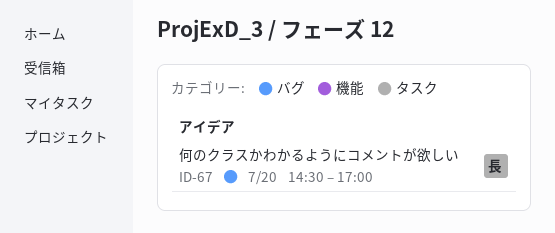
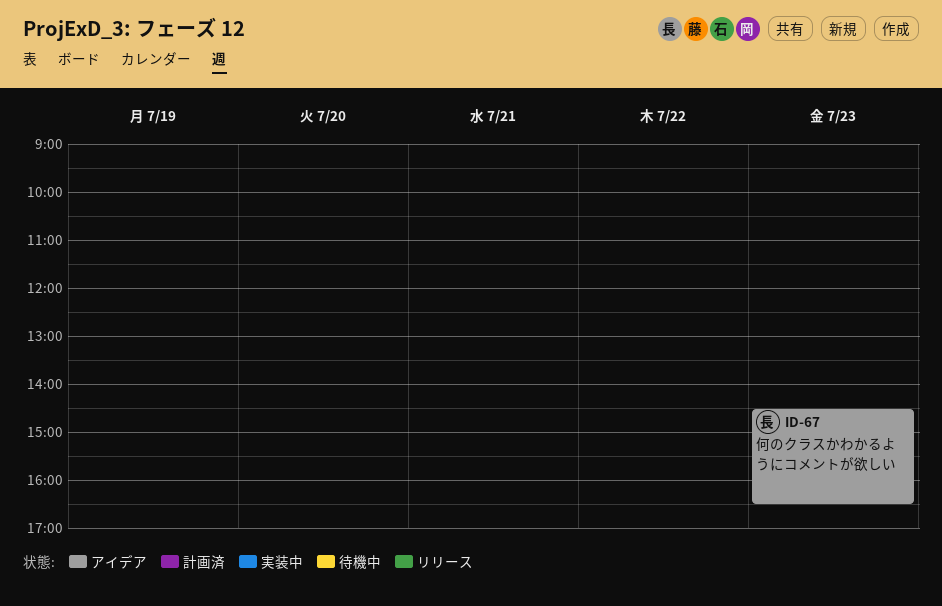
ID-67, day: Jul 20 -> Jul 23
ID-67, ends: 17:00 -> 16:30

